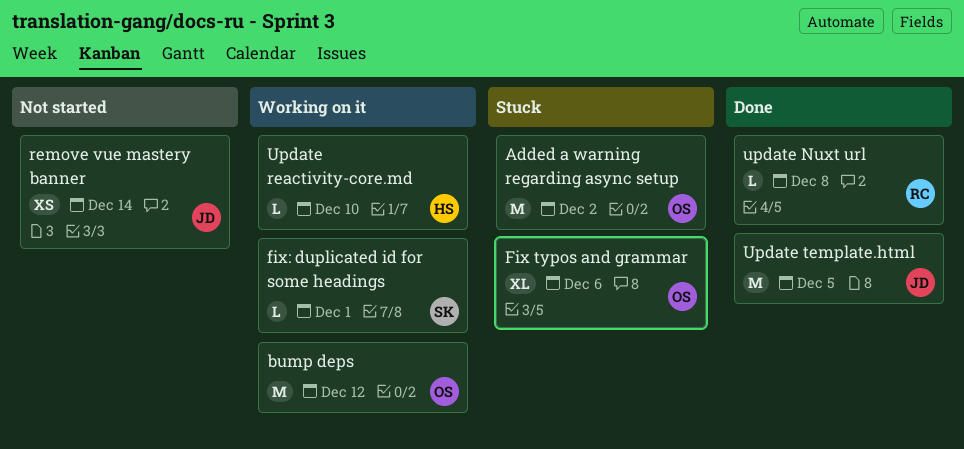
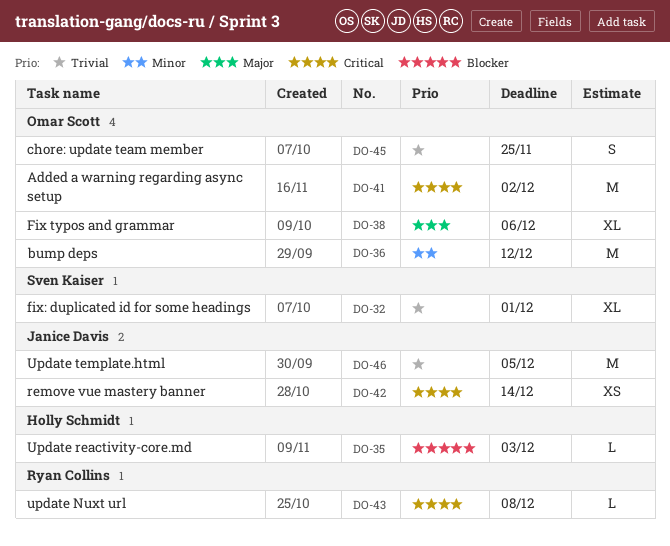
chore: update team member: none -> present
fix: duplicated id for some headings, estimate: L -> XL
Update reactivity-core.md, due: Dec 10 -> Dec 3

